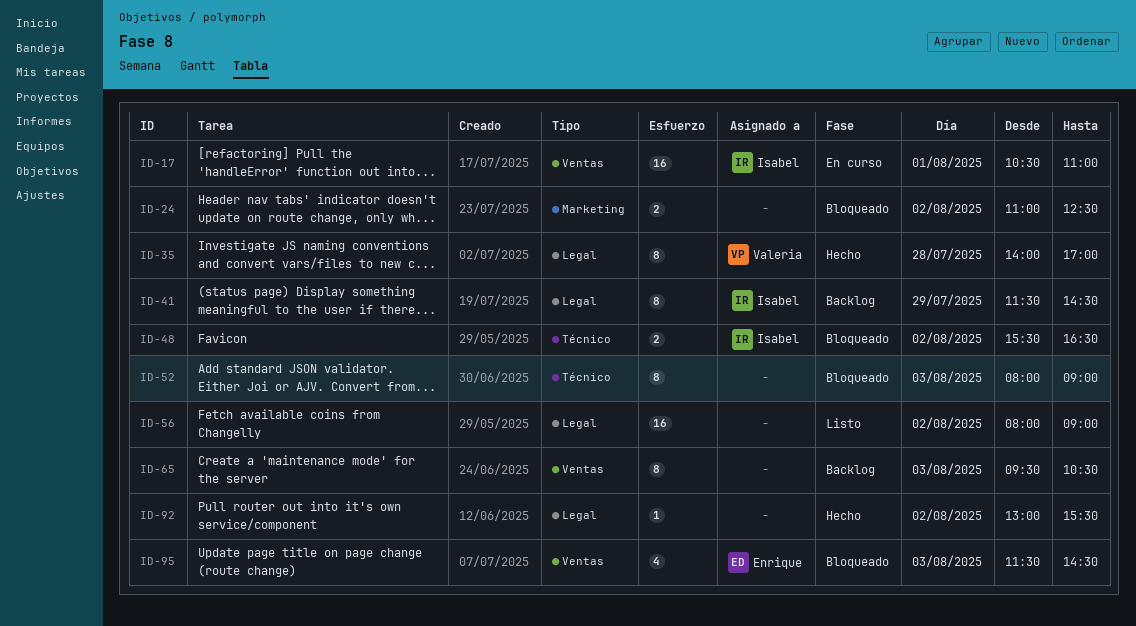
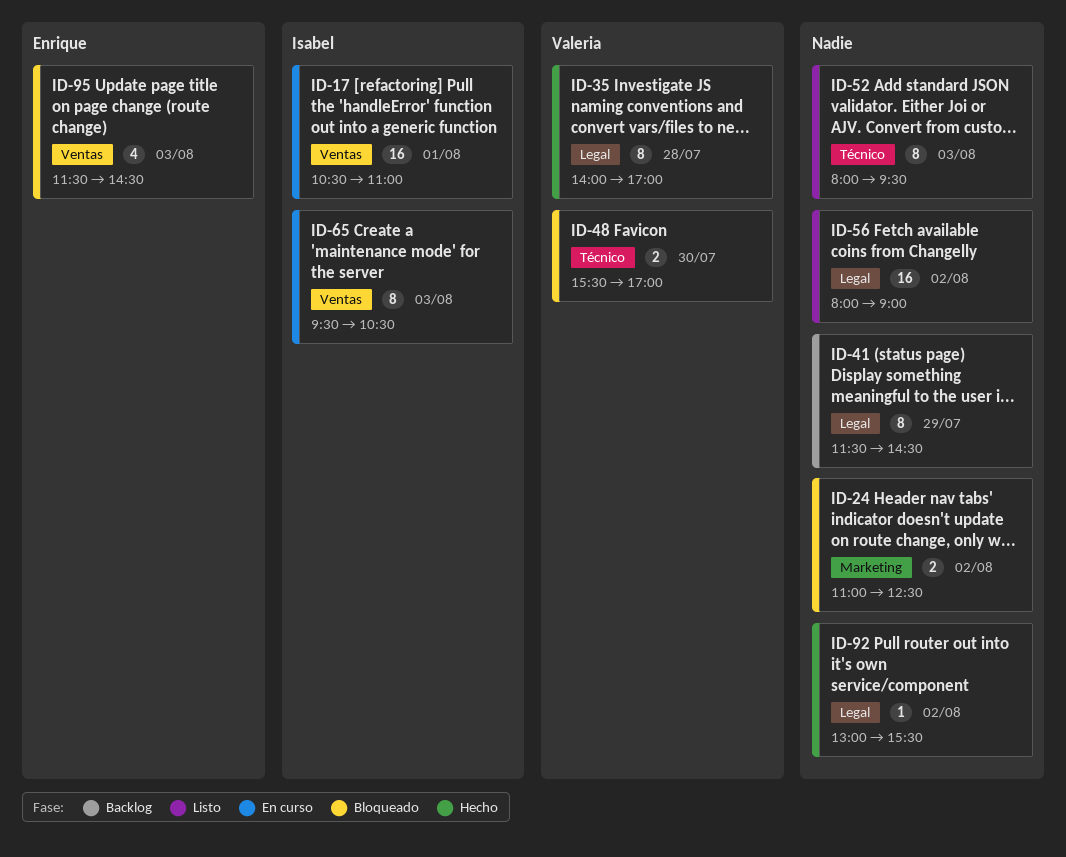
ID-41, owner: Isabel -> none
ID-48, owner: Isabel -> Valeria
ID-48, day: Aug 2 -> Jul 30
ID-48, ends: 16:30 -> 17:00
ID-52, status: Bloqueado -> Listo
ID-52, ends: 09:00 -> 09:30
ID-65, status: Backlog -> En curso
ID-65, owner: none -> Isabel

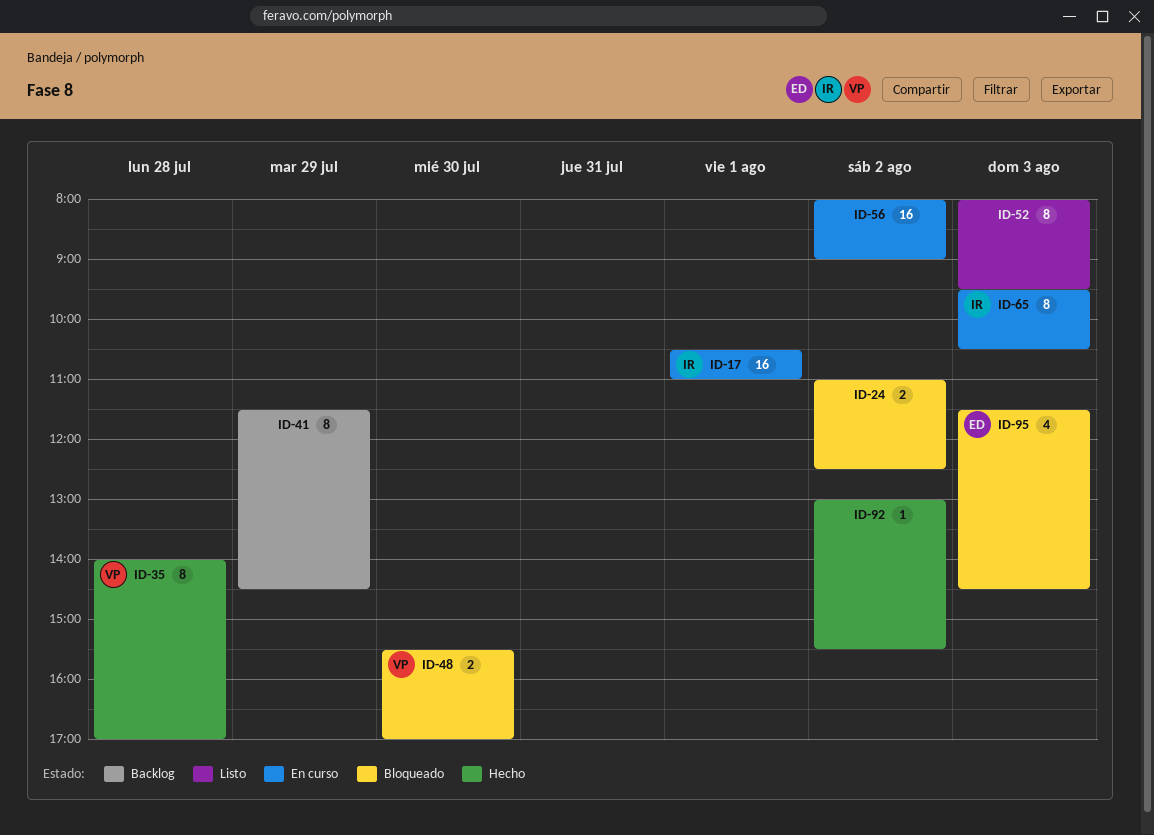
ID-56, status: Listo -> En curso

